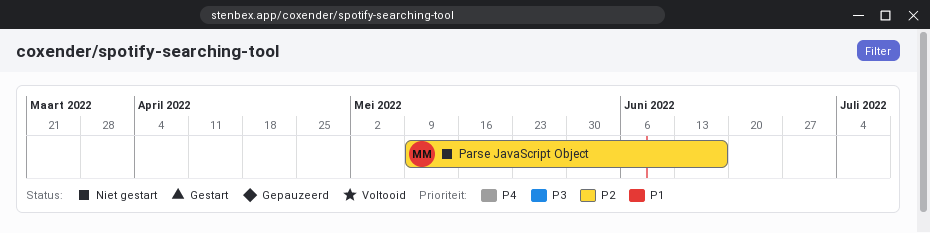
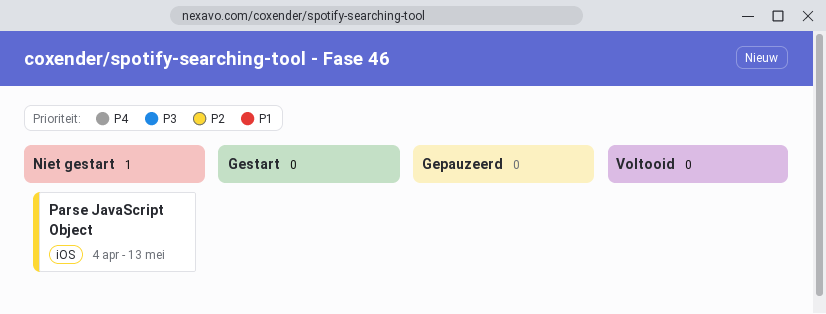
Parse JavaScript Object, start: May 9 -> Apr 4
Parse JavaScript Object, due: Jun 17 -> May 13

